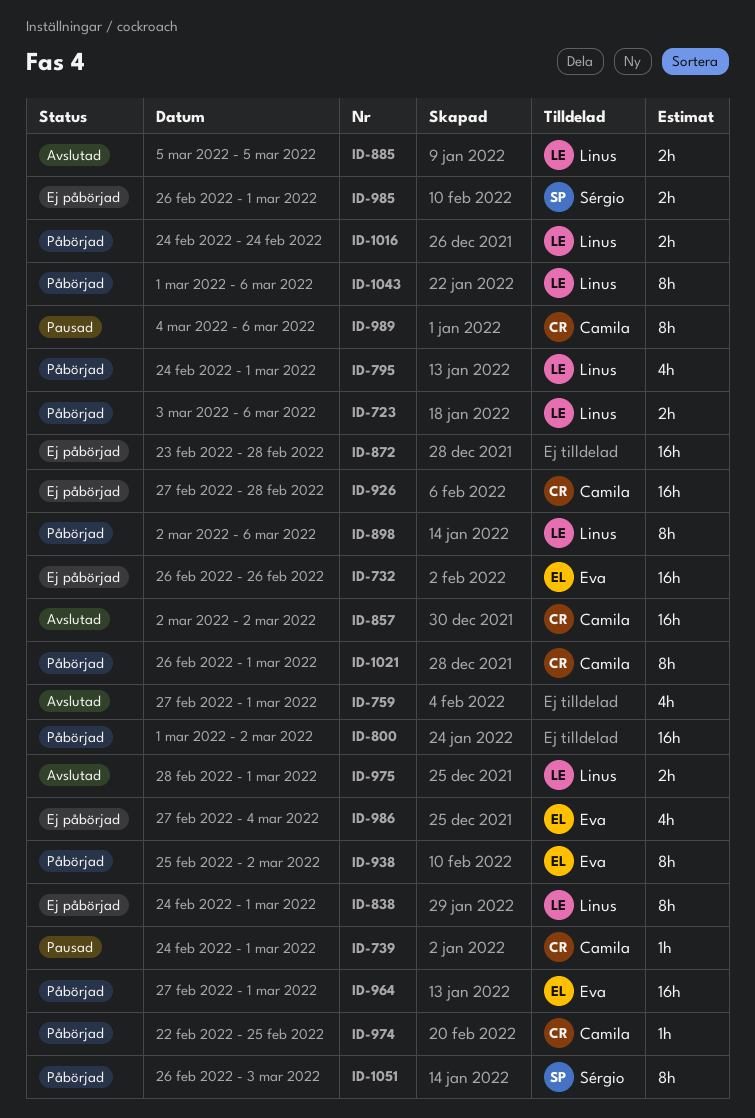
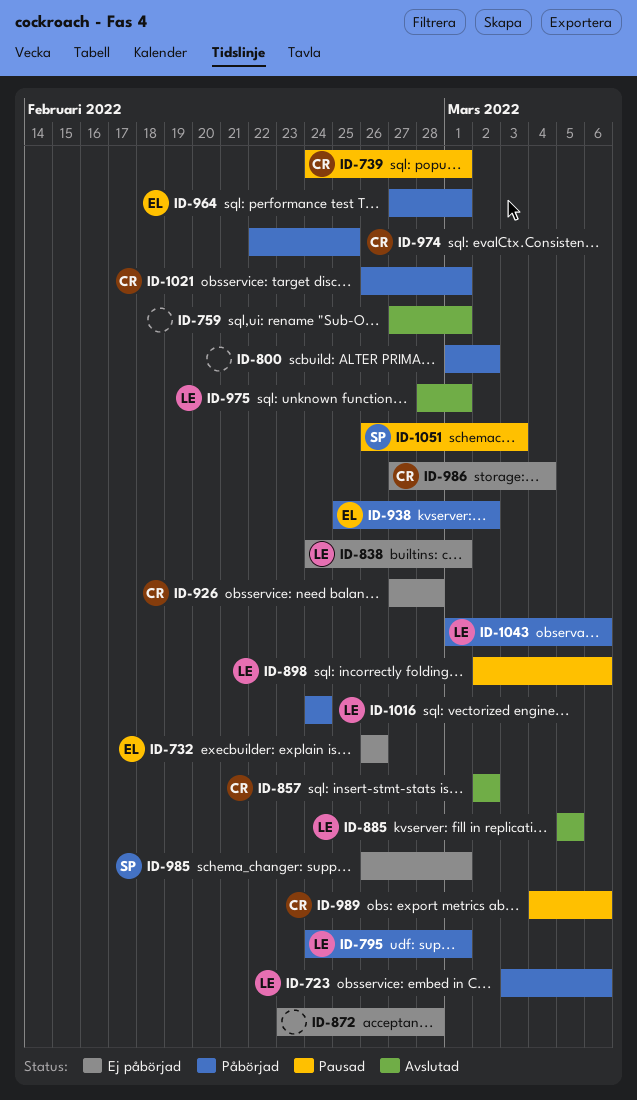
ID-898, status: Påbörjad -> Pausad
ID-986, owner: Eva -> Camila
ID-1051, status: Påbörjad -> Pausad

